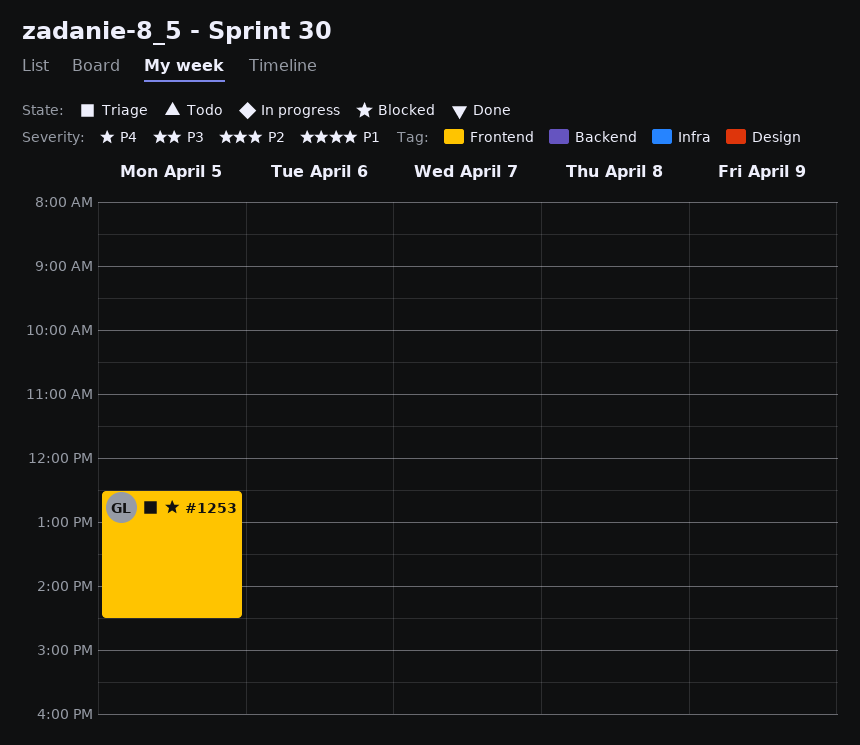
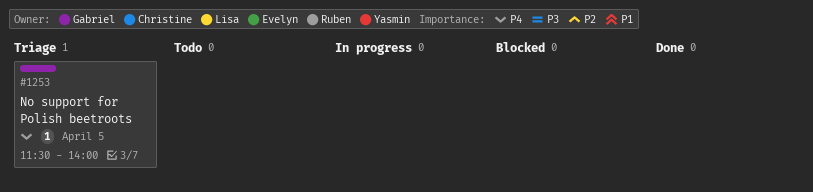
#1253, begins: 12:30 -> 11:30
#1253, ends: 14:30 -> 14:00

